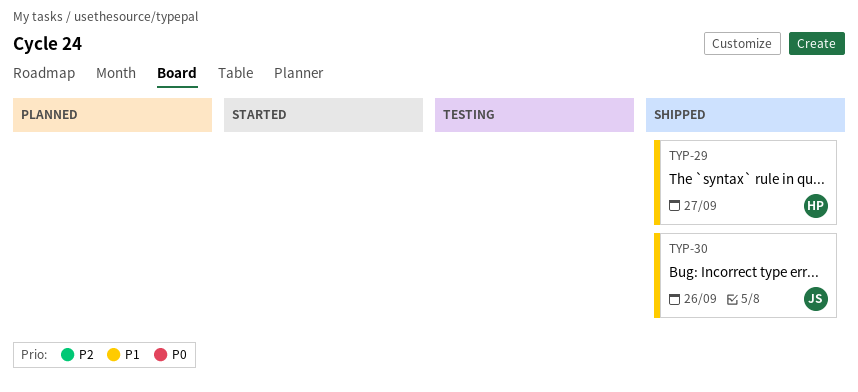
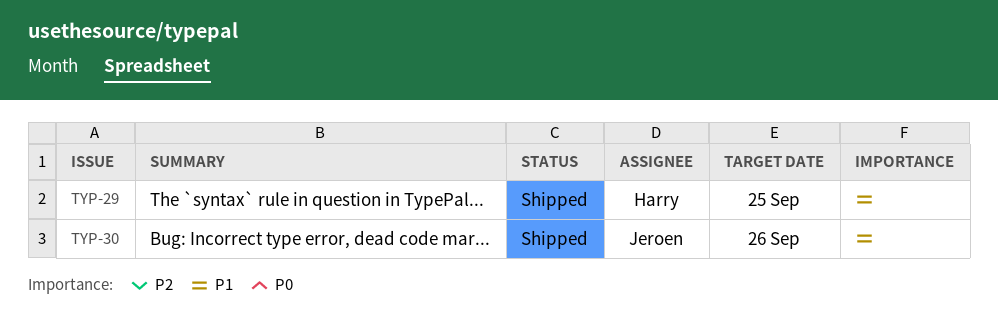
TYP-29, due: Sep 27 -> Sep 25

